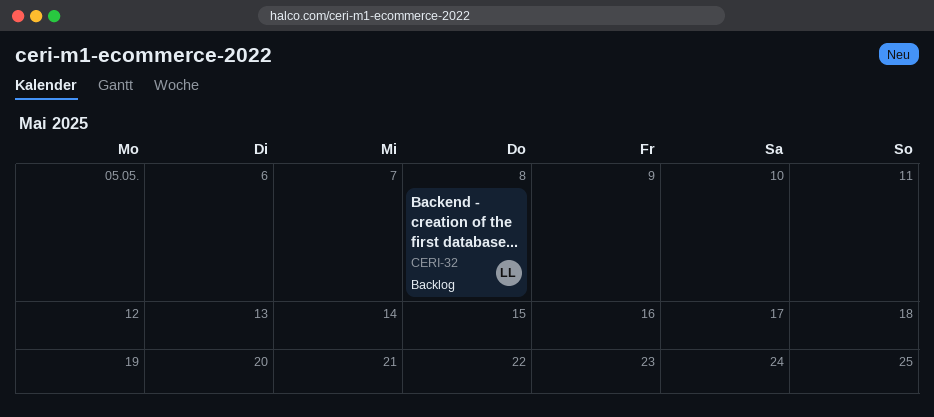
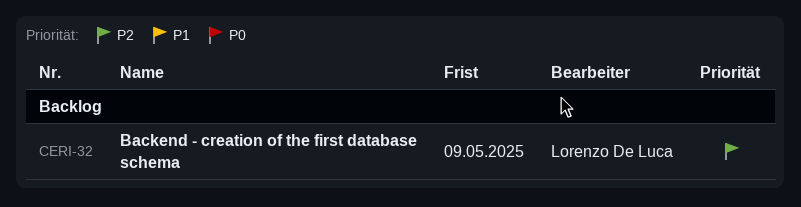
CERI-32, due: May 8 -> May 9

